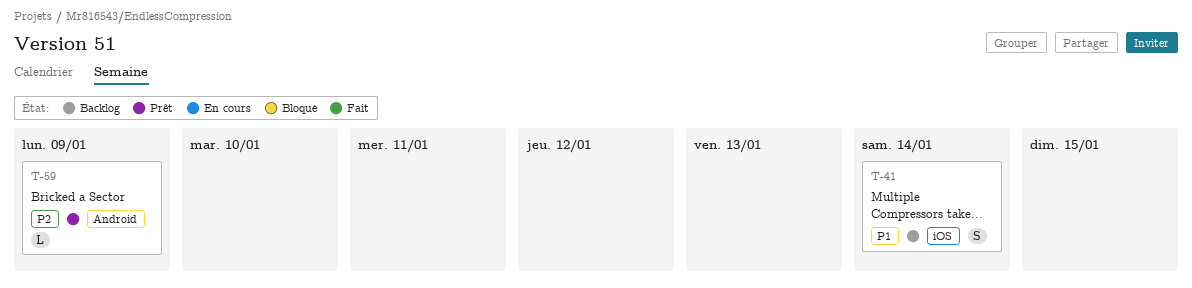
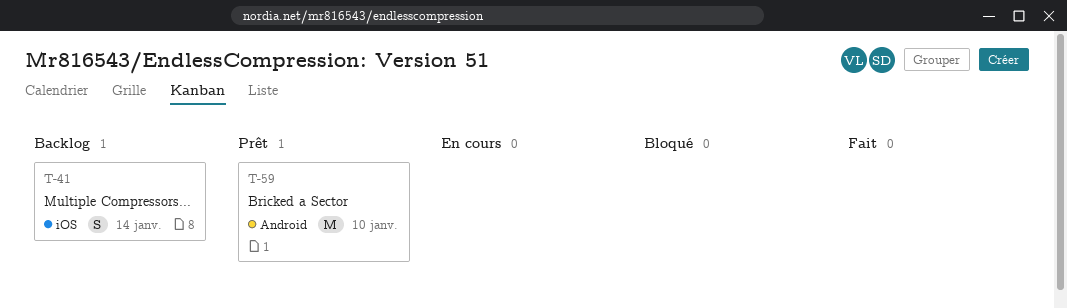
T-59, estimate: L -> M
T-59, due: Jan 9 -> Jan 10

